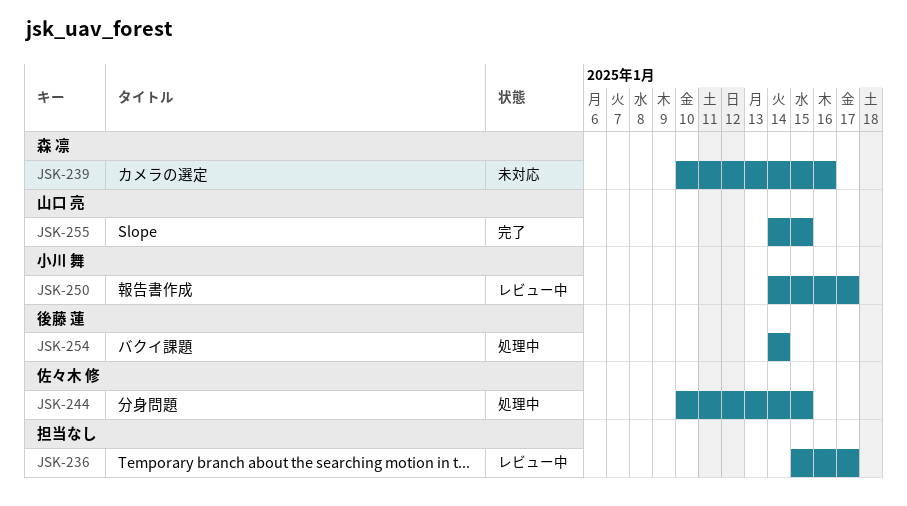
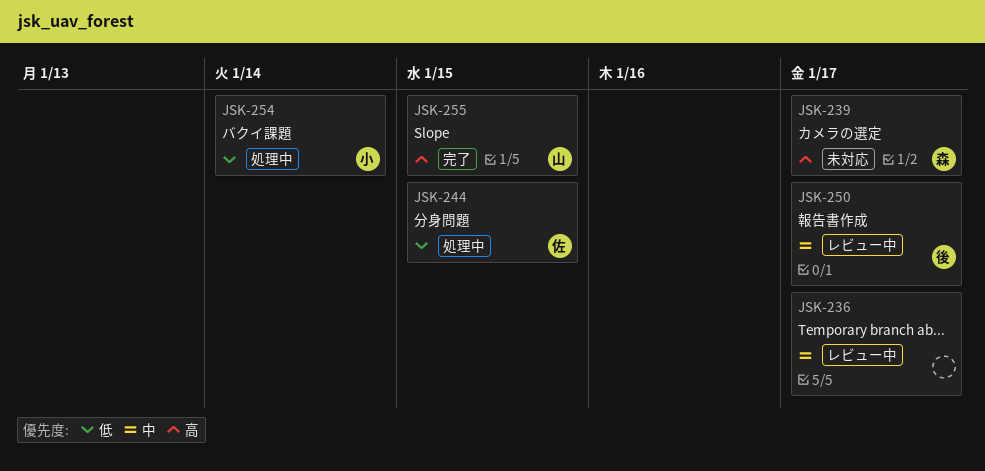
JSK-239, due: Jan 16 -> Jan 17
JSK-250, owner: 小川 舞 -> 後藤 蓮
JSK-254, owner: 後藤 蓮 -> 小川 舞

